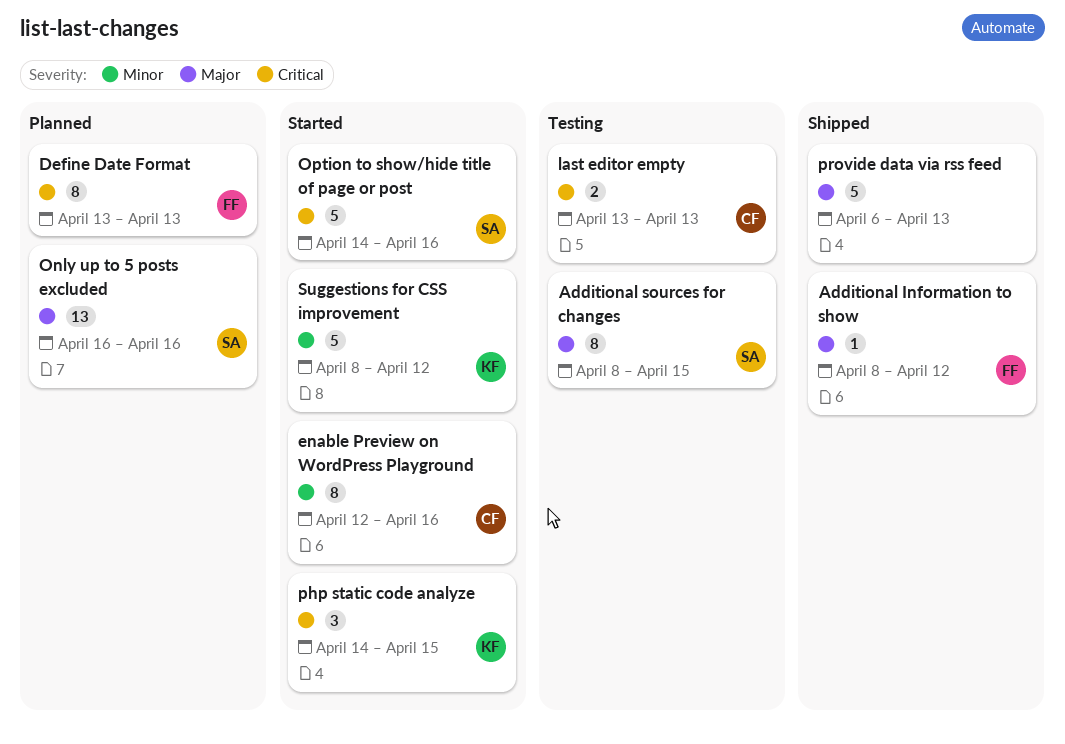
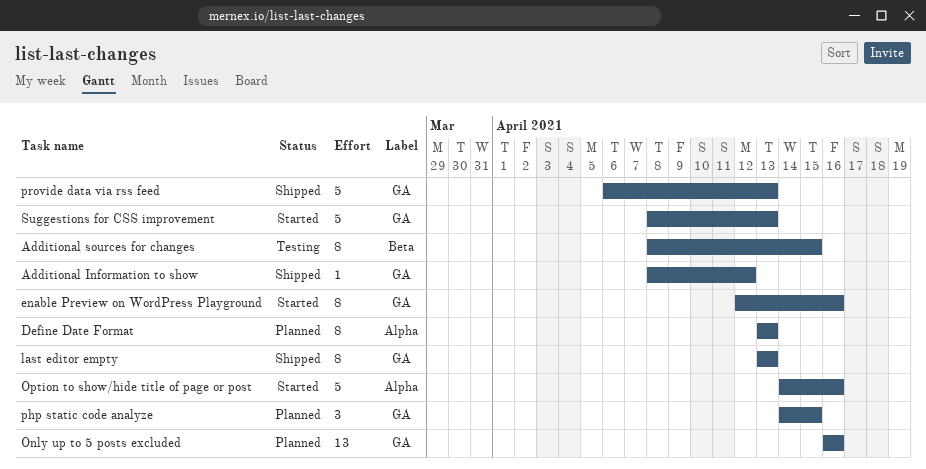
last editor empty, status: Testing -> Shipped
last editor empty, estimate: 2 -> 8
php static code analyze, status: Started -> Planned
Suggestions for CSS improvement, due: Apr 12 -> Apr 13

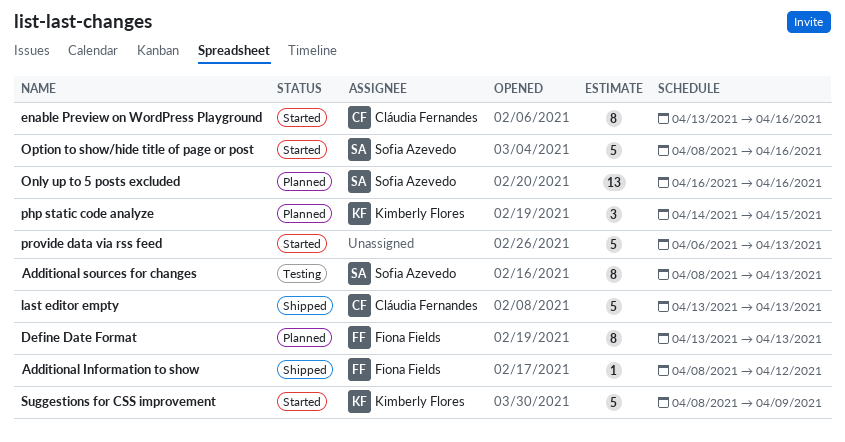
Additional sources for changes, due: Apr 15 -> Apr 13
enable Preview on WordPress Playground, start: Apr 12 -> Apr 13
last editor empty, estimate: 8 -> 5
Option to show/hide title of page or post, start: Apr 14 -> Apr 8
provide data via rss feed, status: Shipped -> Started
Suggestions for CSS improvement, due: Apr 13 -> Apr 9

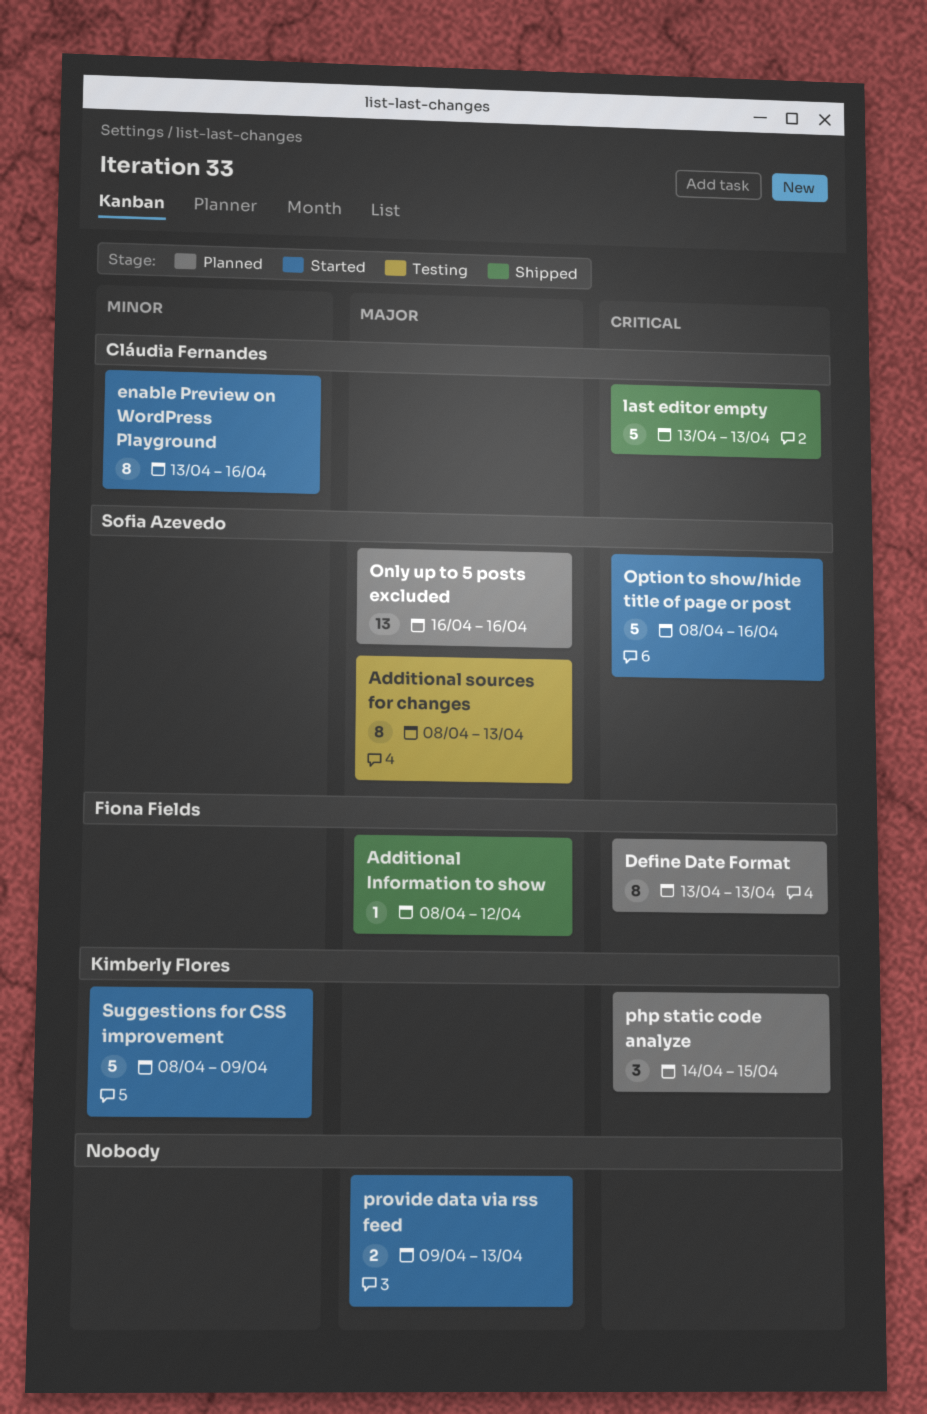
provide data via rss feed, estimate: 5 -> 2
provide data via rss feed, start: Apr 6 -> Apr 9

